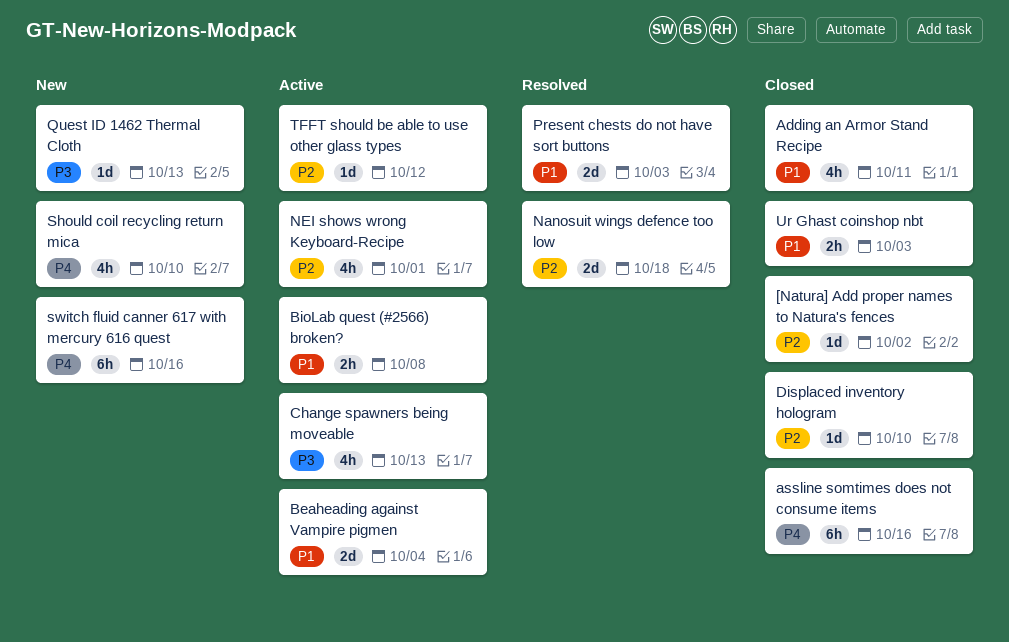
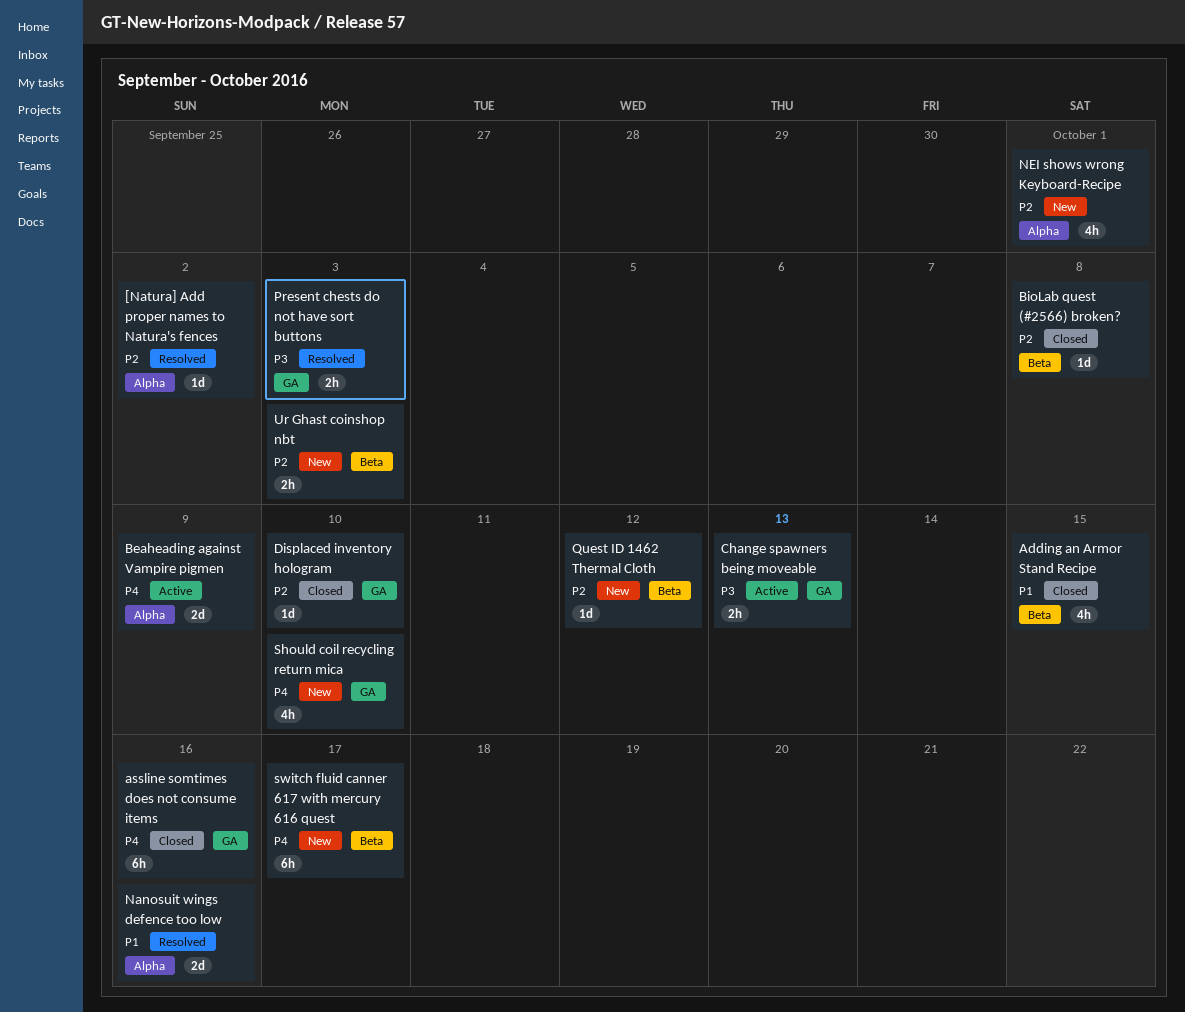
[Natura] Add proper names to Natura's fences, status: Closed -> Resolved
Adding an Armor Stand Recipe, due: Oct 11 -> Oct 15
Beaheading against Vampire pigmen, priority: P1 -> P4
Beaheading against Vampire pigmen, due: Oct 4 -> Oct 9
BioLab quest (#2566) broken?, status: Active -> Closed
BioLab quest (#2566) broken?, priority: P1 -> P2
BioLab quest (#2566) broken?, estimate: 2h -> 1d
Change spawners being moveable, estimate: 4h -> 2h
Nanosuit wings defence too low, priority: P2 -> P1
Nanosuit wings defence too low, due: Oct 18 -> Oct 16
NEI shows wrong Keyboard-Recipe, status: Active -> New
Present chests do not have sort buttons, priority: P1 -> P3
Present chests do not have sort buttons, estimate: 2d -> 2h
Quest ID 1462 Thermal Cloth, priority: P3 -> P2
Quest ID 1462 Thermal Cloth, due: Oct 13 -> Oct 12
switch fluid canner 617 with mercury 616 quest, due: Oct 16 -> Oct 17
TFFT should be able to use other glass types: present -> none
Ur Ghast coinshop nbt, status: Closed -> New
Ur Ghast coinshop nbt, priority: P1 -> P2

